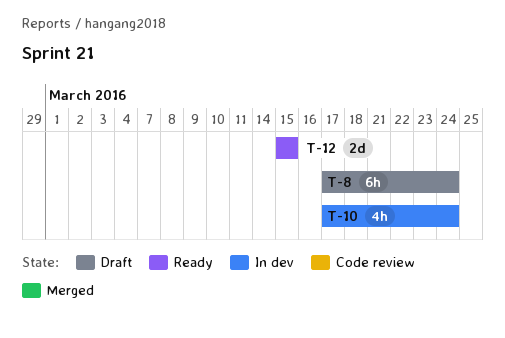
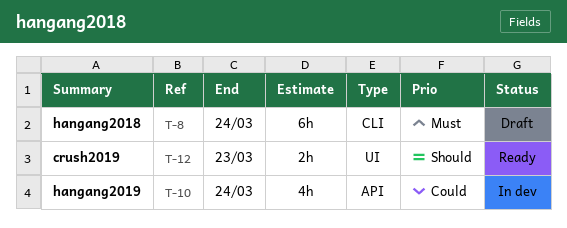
T-12, estimate: 2d -> 2h
T-12, due: Mar 15 -> Mar 23

